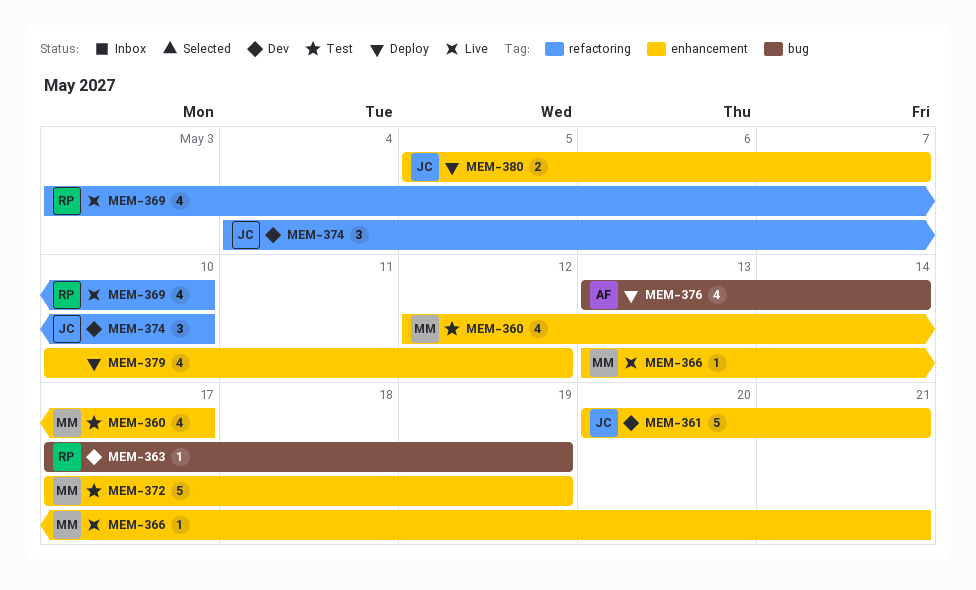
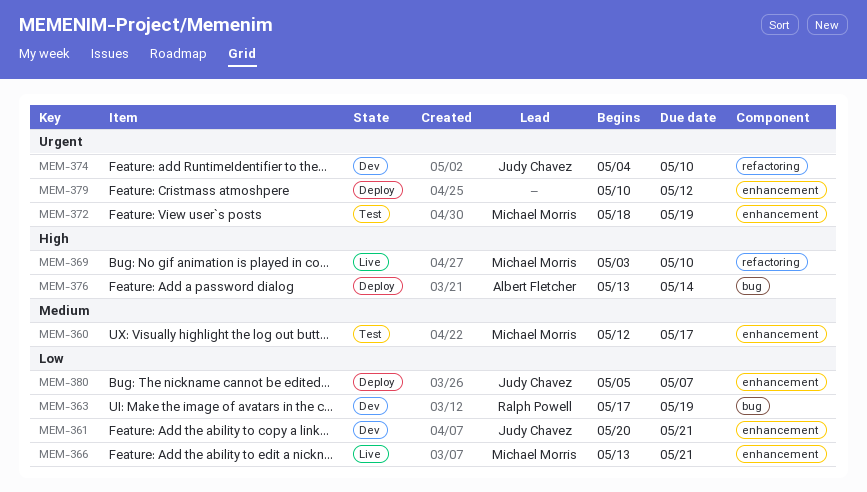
MEM-369, owner: Ralph Powell -> Michael Morris
MEM-372, start: May 17 -> May 18

